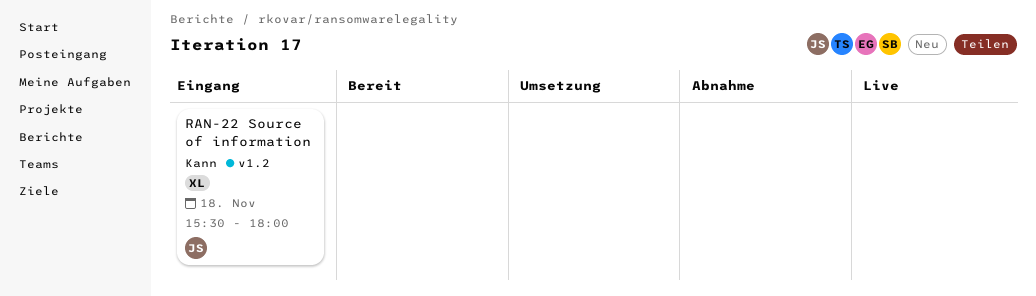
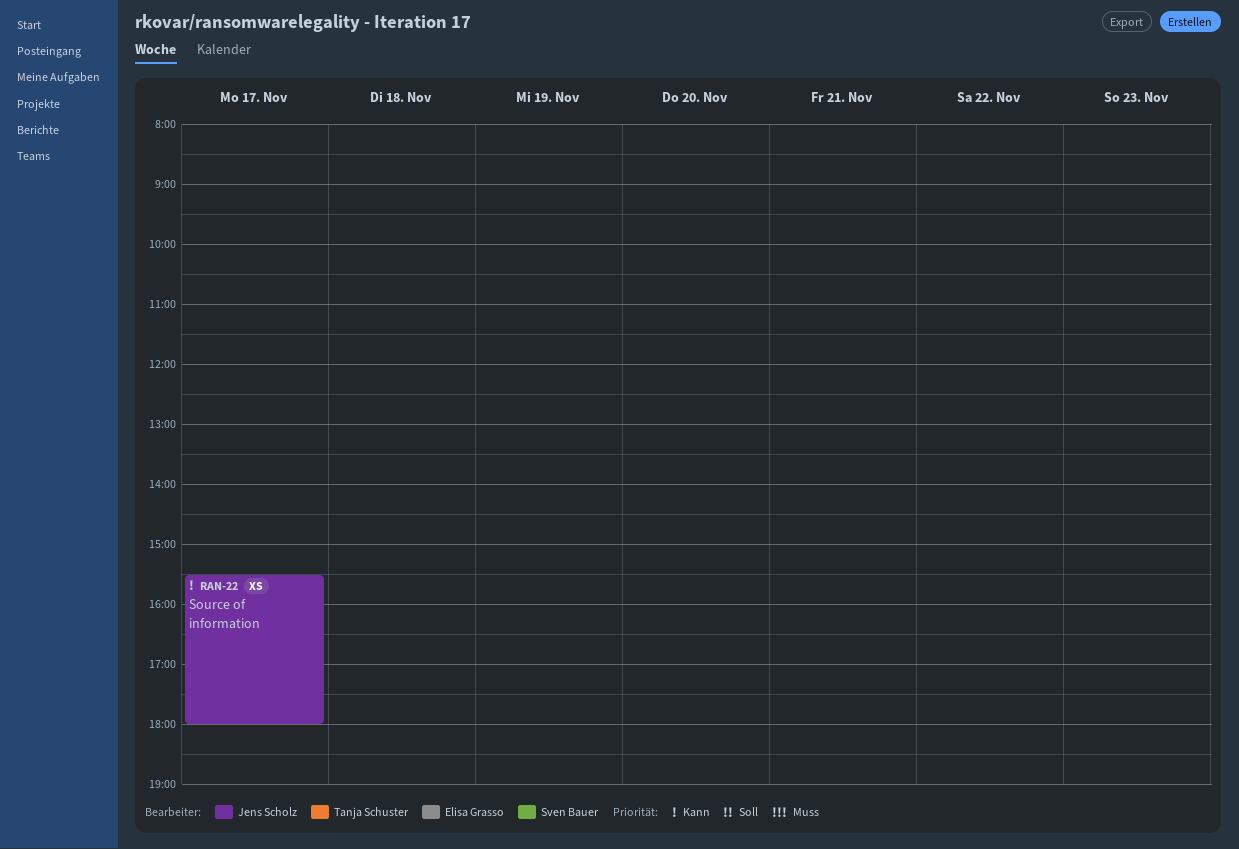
RAN-22, estimate: XL -> XS
RAN-22, day: Nov 18 -> Nov 17

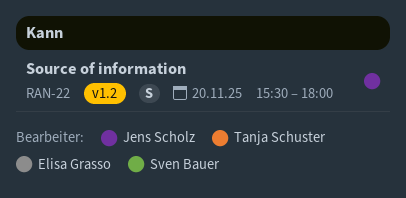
RAN-22, estimate: XS -> S
RAN-22, day: Nov 17 -> Nov 20

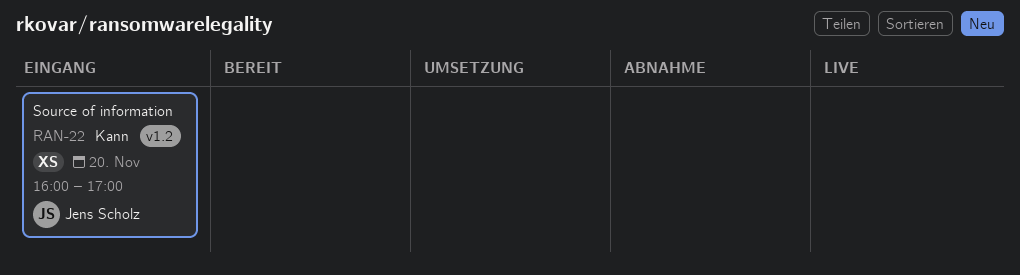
RAN-22, estimate: S -> XS
RAN-22, begins: 15:30 -> 16:00
RAN-22, ends: 18:00 -> 17:00

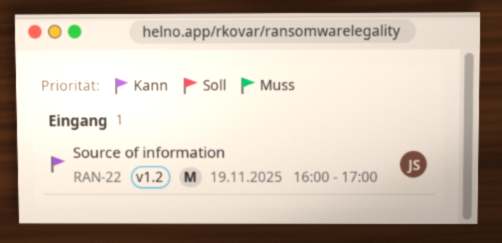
RAN-22, estimate: XS -> M
RAN-22, day: Nov 20 -> Nov 19

